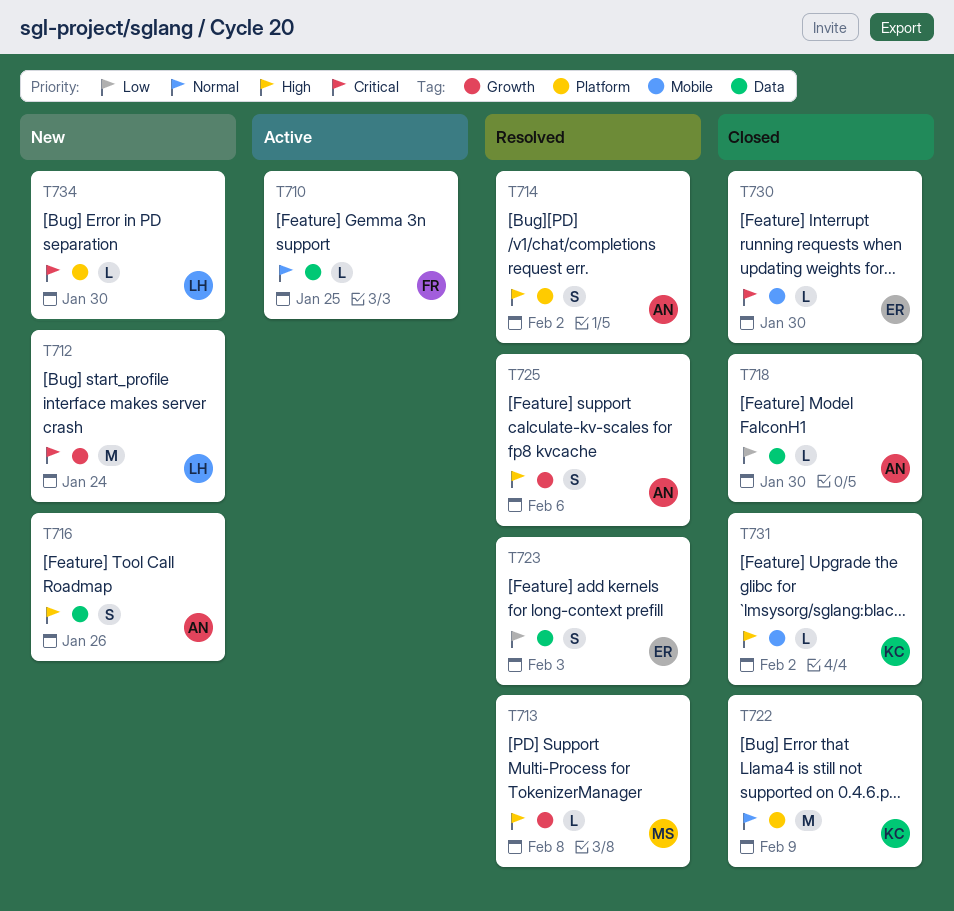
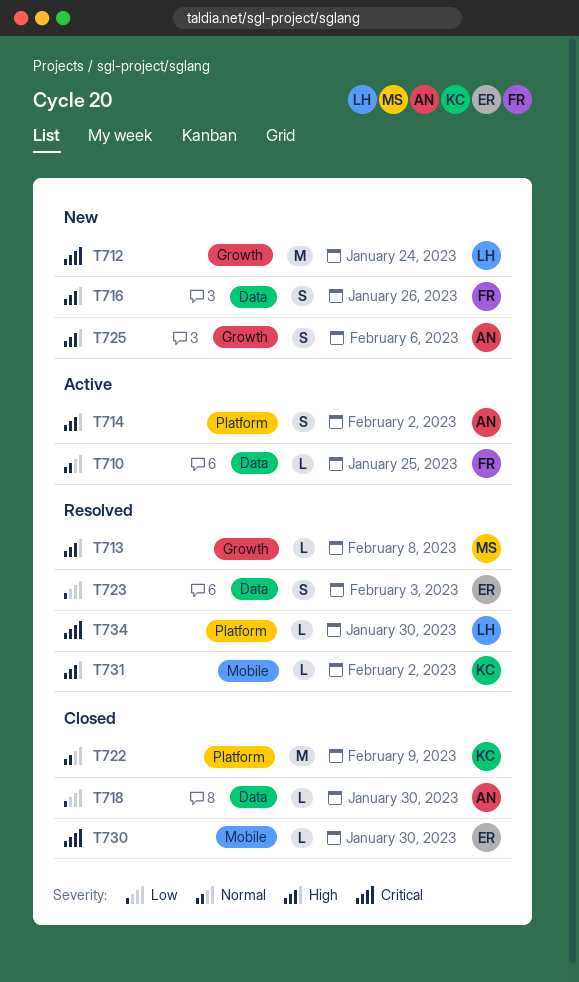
T714, status: Resolved -> Active
T716, owner: AN -> FR
T725, status: Resolved -> New
T731, status: Closed -> Resolved
T734, status: New -> Resolved

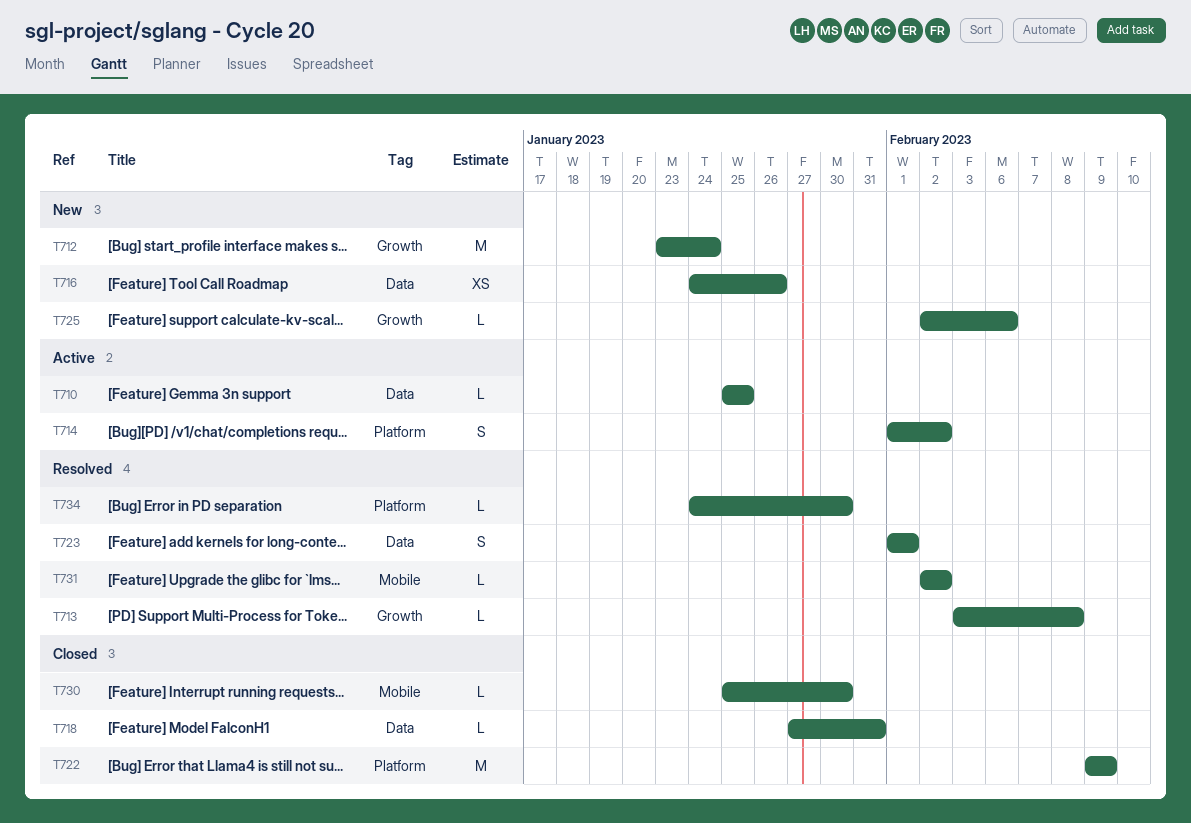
T716, estimate: S -> XS
T718, due: Jan 30 -> Jan 31
T723, due: Feb 3 -> Feb 1
T725, estimate: S -> L

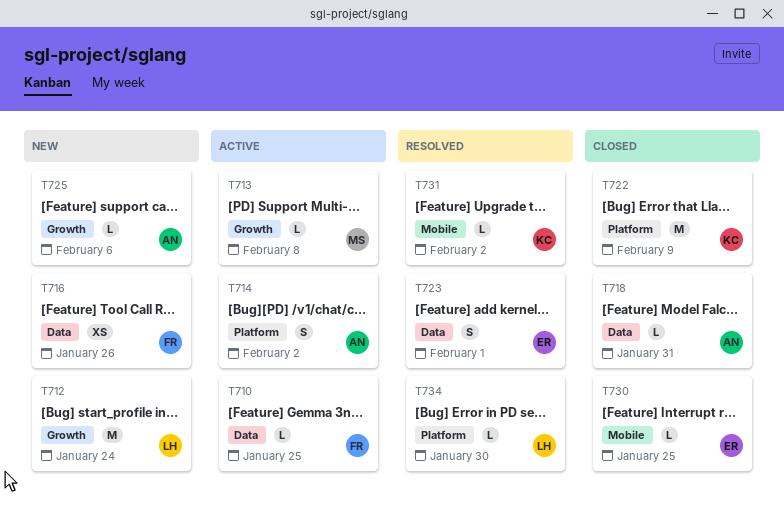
T713, status: Resolved -> Active
T730, due: Jan 30 -> Jan 25

